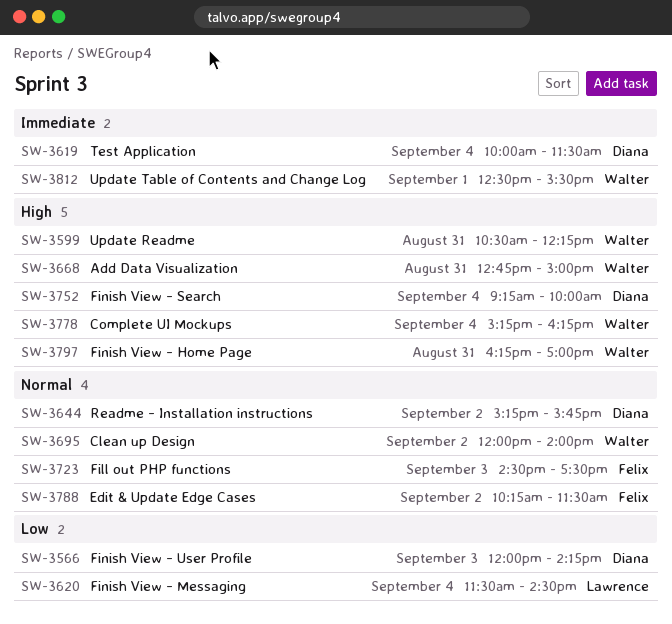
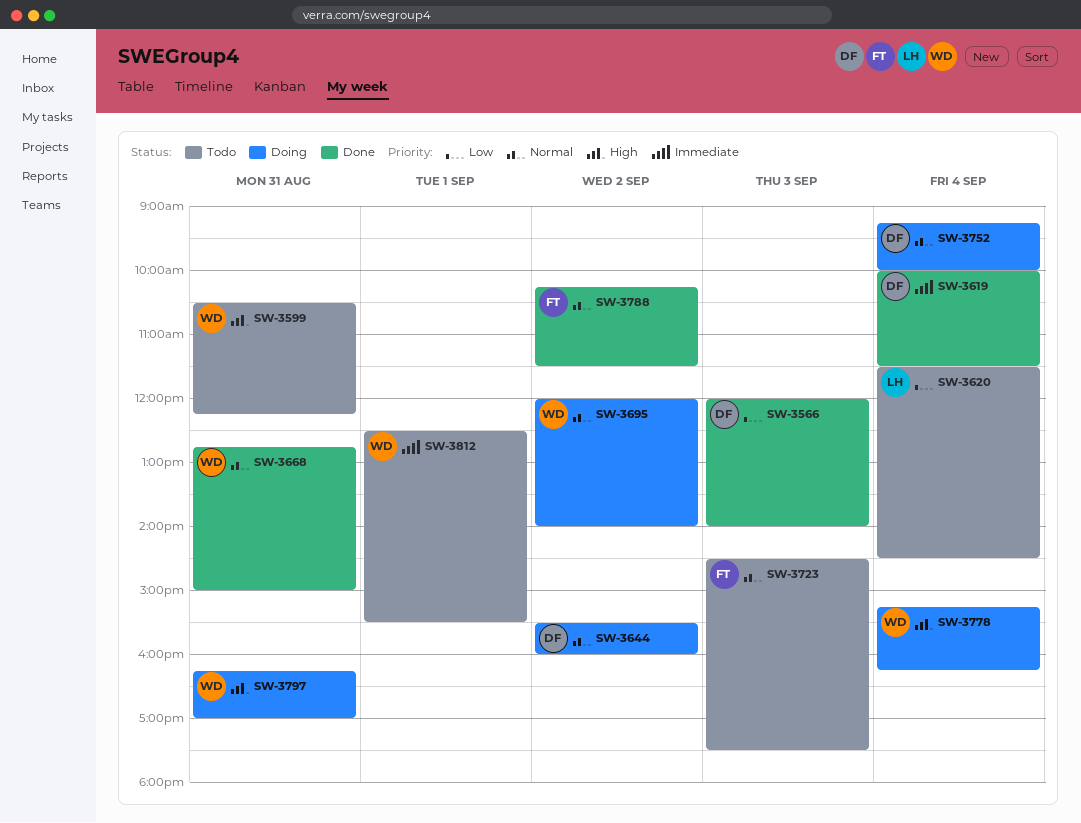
SW-3566, ends: 14:15 -> 14:00
SW-3644, begins: 15:15 -> 15:30
SW-3644, ends: 15:45 -> 16:00
SW-3668, priority: High -> Normal
SW-3752, priority: High -> Normal

